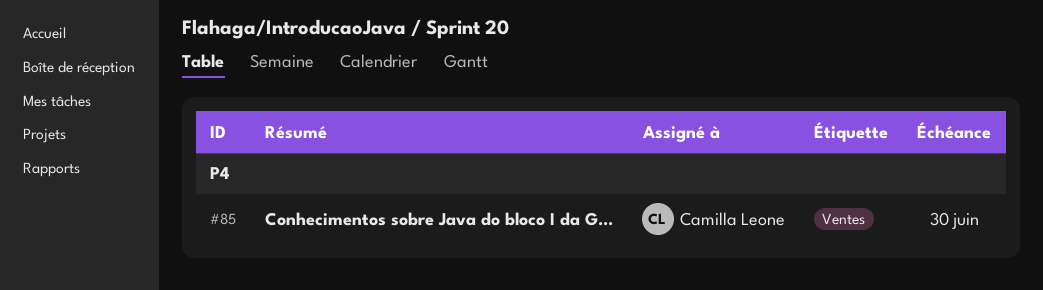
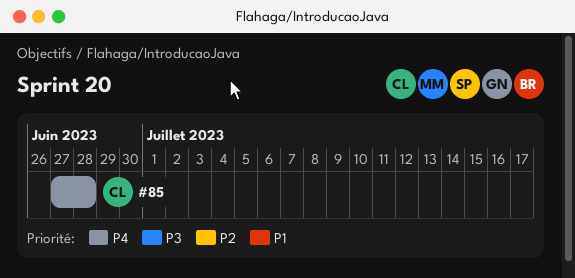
#85, due: Jun 30 -> Jun 28

